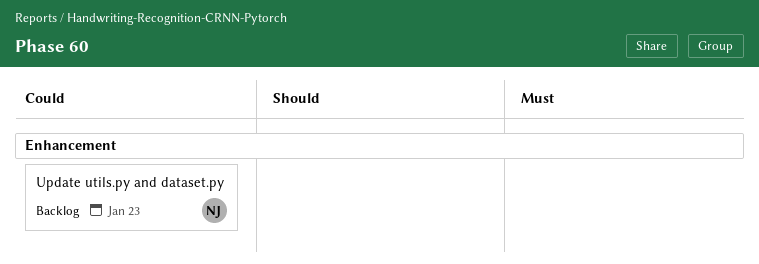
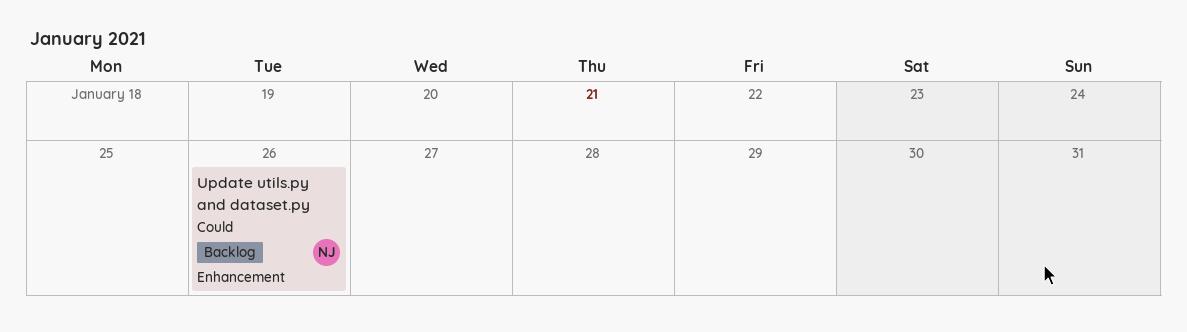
Update utils.py and dataset.py, due: Jan 23 -> Jan 26

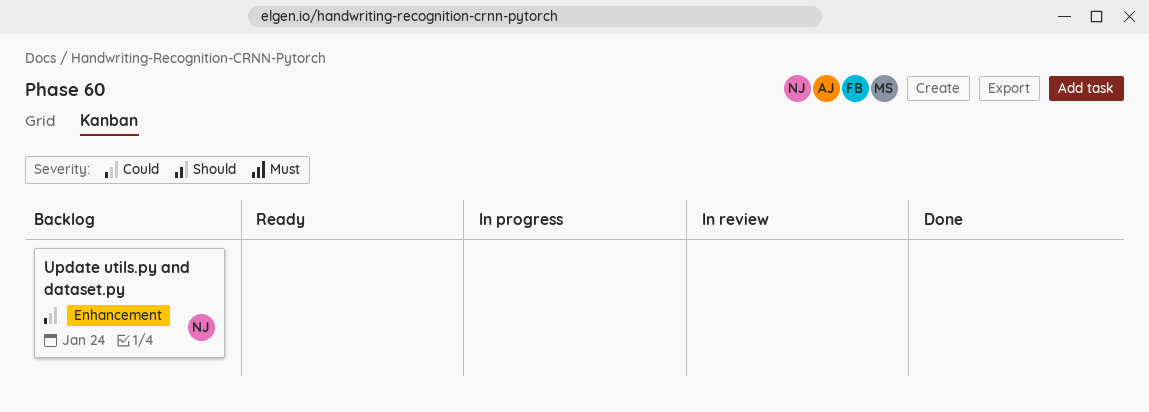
Update utils.py and dataset.py, due: Jan 26 -> Jan 24

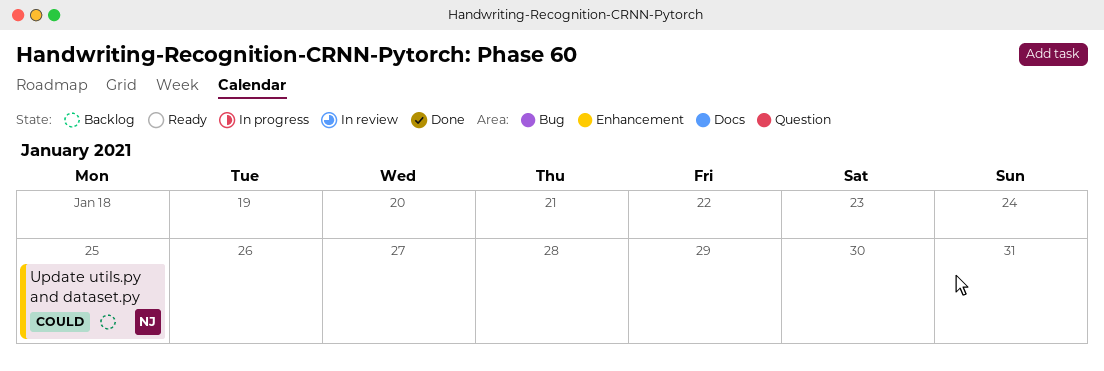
Update utils.py and dataset.py, due: Jan 24 -> Jan 25

